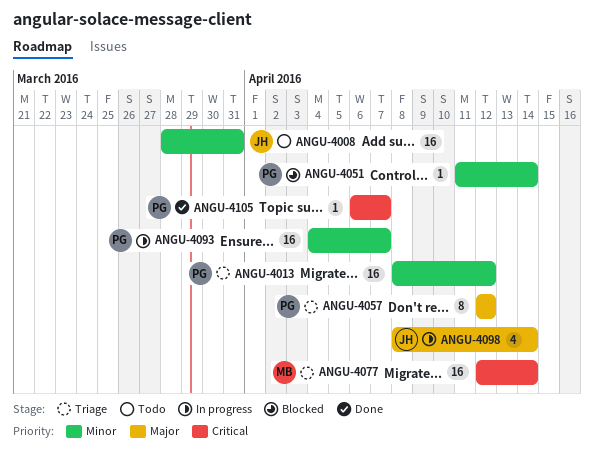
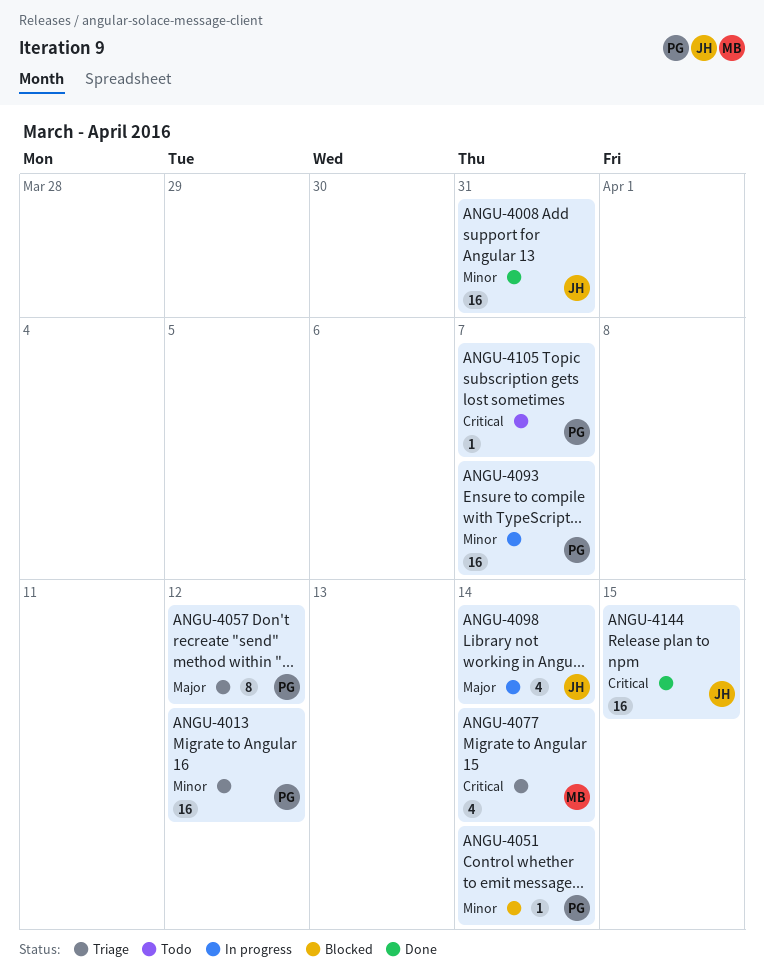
ANGU-4008, status: Todo -> Done
ANGU-4077, estimate: 16 -> 4
ANGU-4105, status: Done -> Todo
ANGU-4144: none -> present

